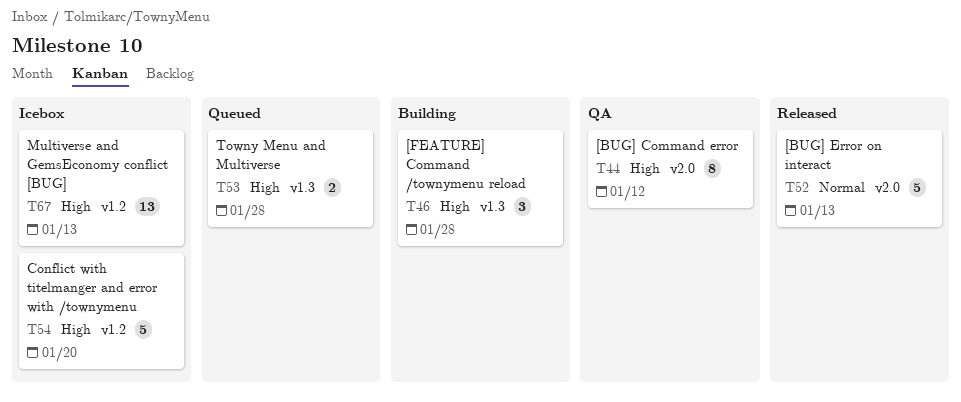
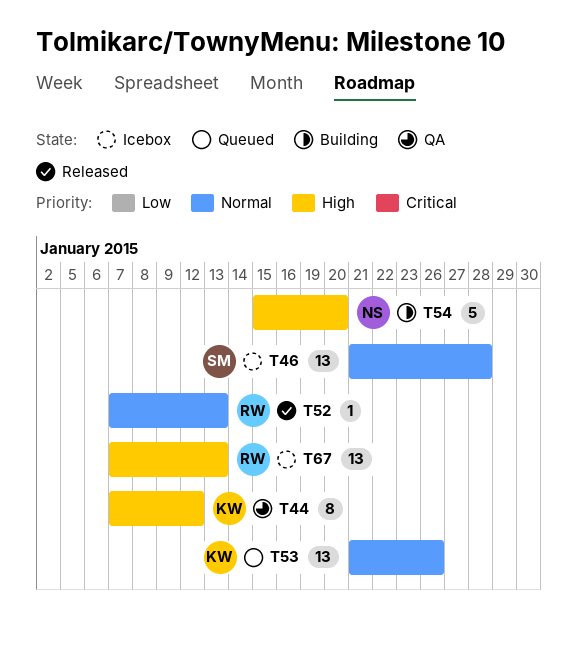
T46, status: Building -> Icebox
T46, priority: High -> Normal
T46, estimate: 3 -> 13
T52, estimate: 5 -> 1
T53, priority: High -> Normal
T53, estimate: 2 -> 13
T53, due: Jan 28 -> Jan 26
T54, status: Icebox -> Building

